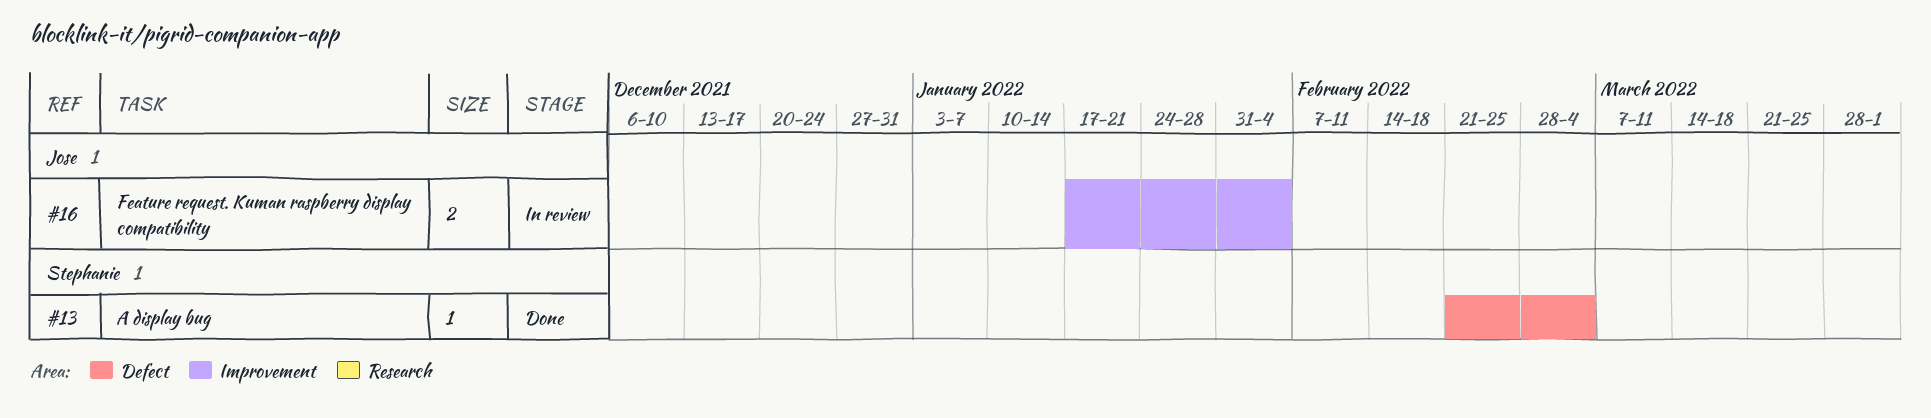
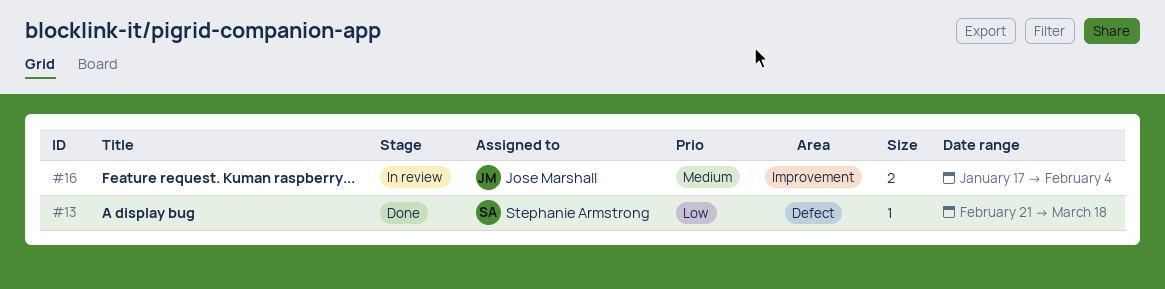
#13, due: Mar 4 -> Mar 18

